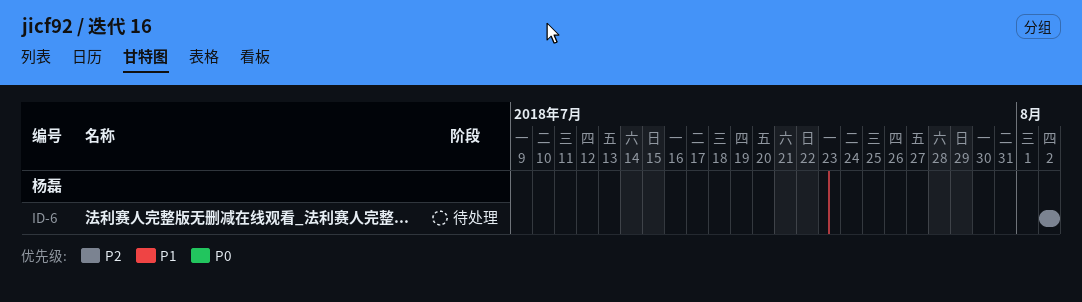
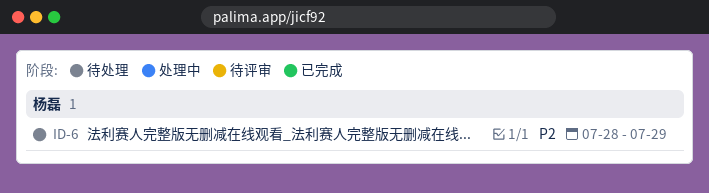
ID-6, start: Aug 2 -> Jul 28
ID-6, due: Aug 2 -> Jul 29

